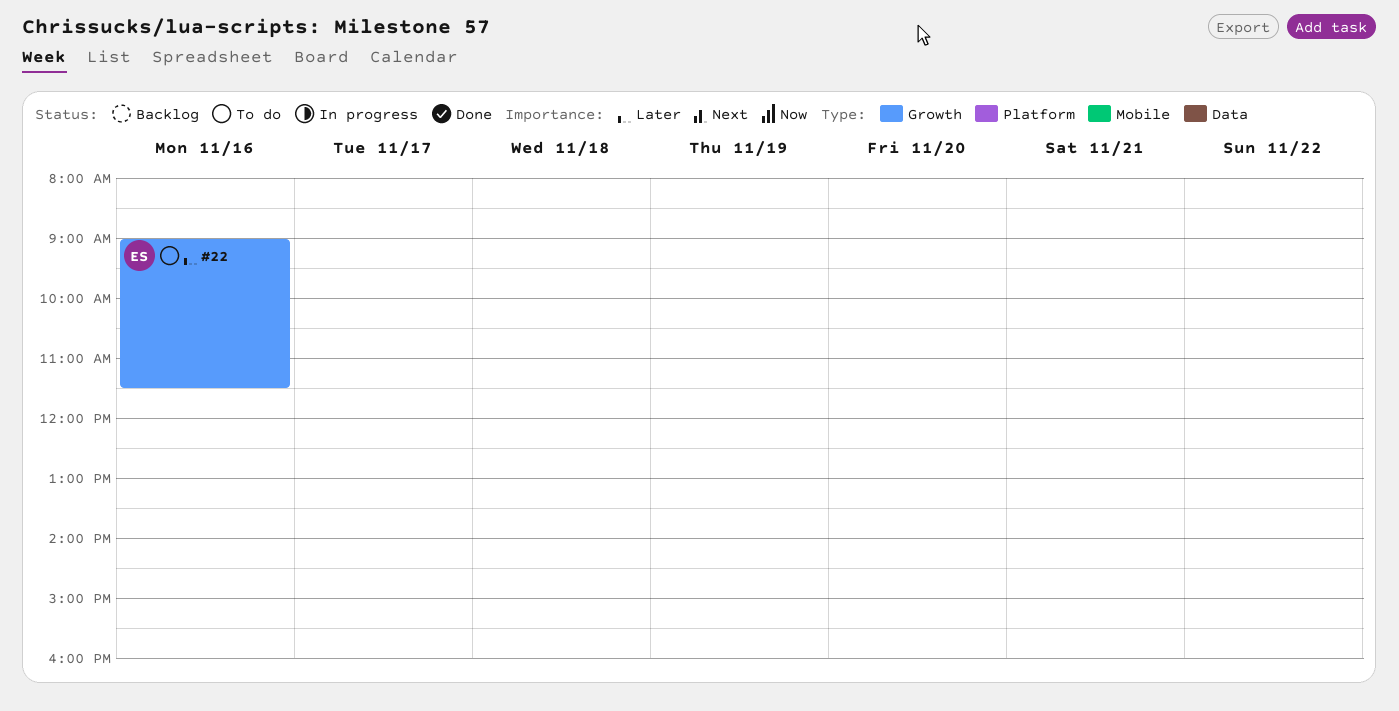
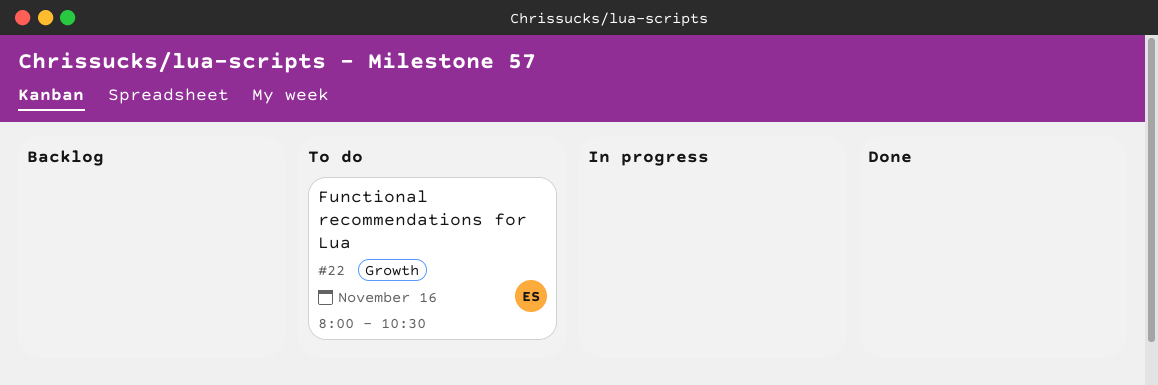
#22, begins: 09:00 -> 08:00
#22, ends: 11:30 -> 10:30

